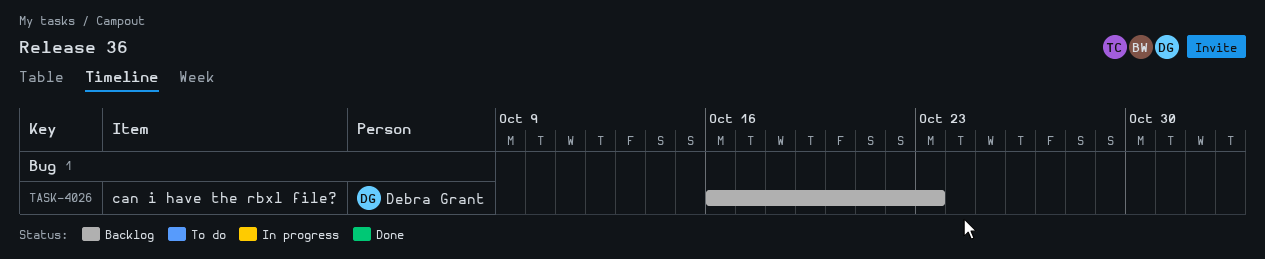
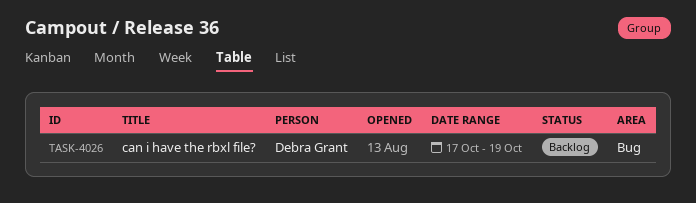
TASK-4026, start: Oct 16 -> Oct 17
TASK-4026, due: Oct 23 -> Oct 19

